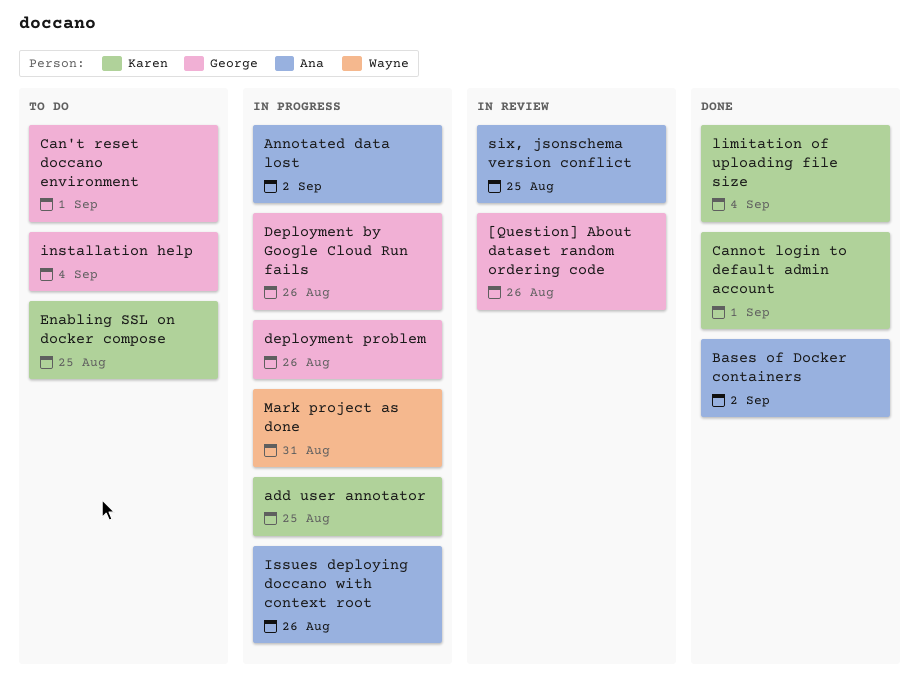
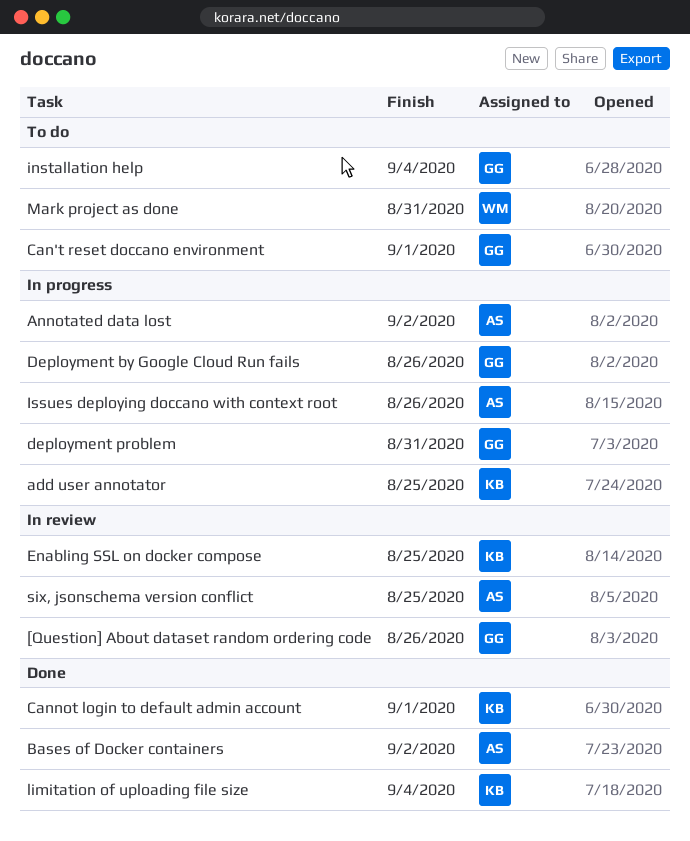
deployment problem, due: Aug 26 -> Aug 31
Enabling SSL on docker compose, status: To do -> In review
Mark project as done, status: In progress -> To do

